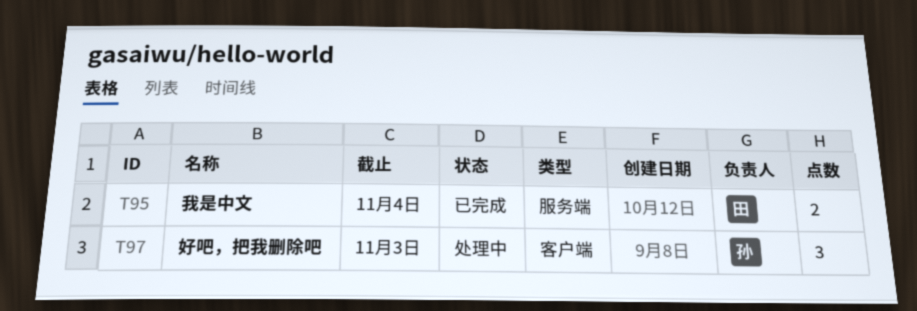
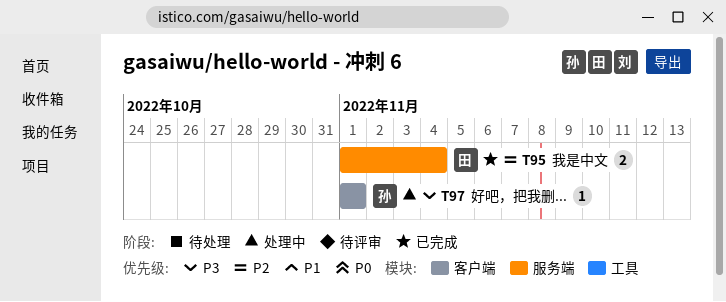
T97, estimate: 3 -> 1
T97, due: Nov 3 -> Nov 1

